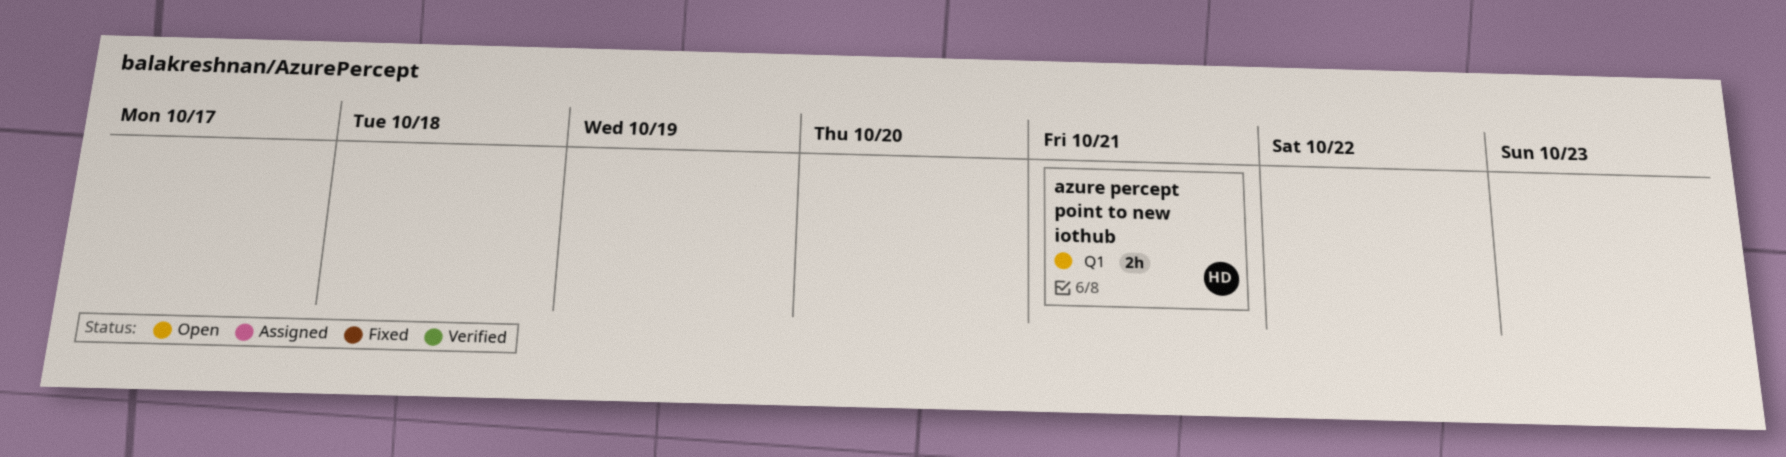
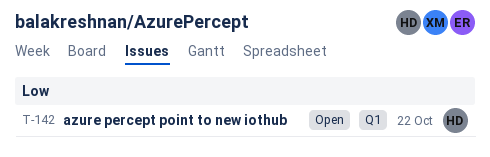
azure percept point to new iothub, day: Oct 21 -> Oct 22

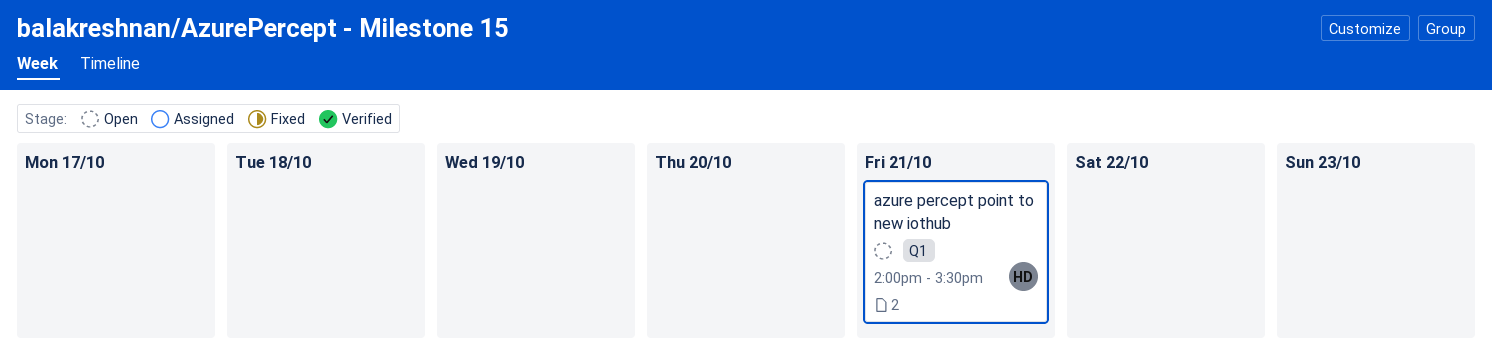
azure percept point to new iothub, day: Oct 22 -> Oct 21

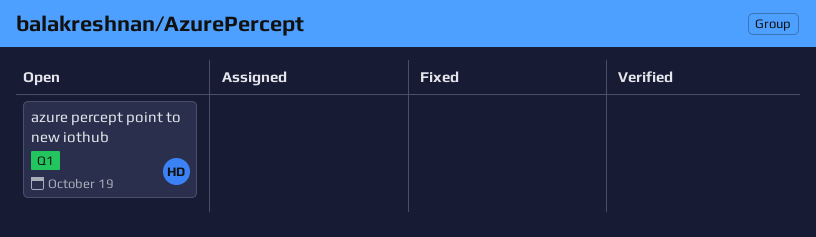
azure percept point to new iothub, day: Oct 21 -> Oct 19

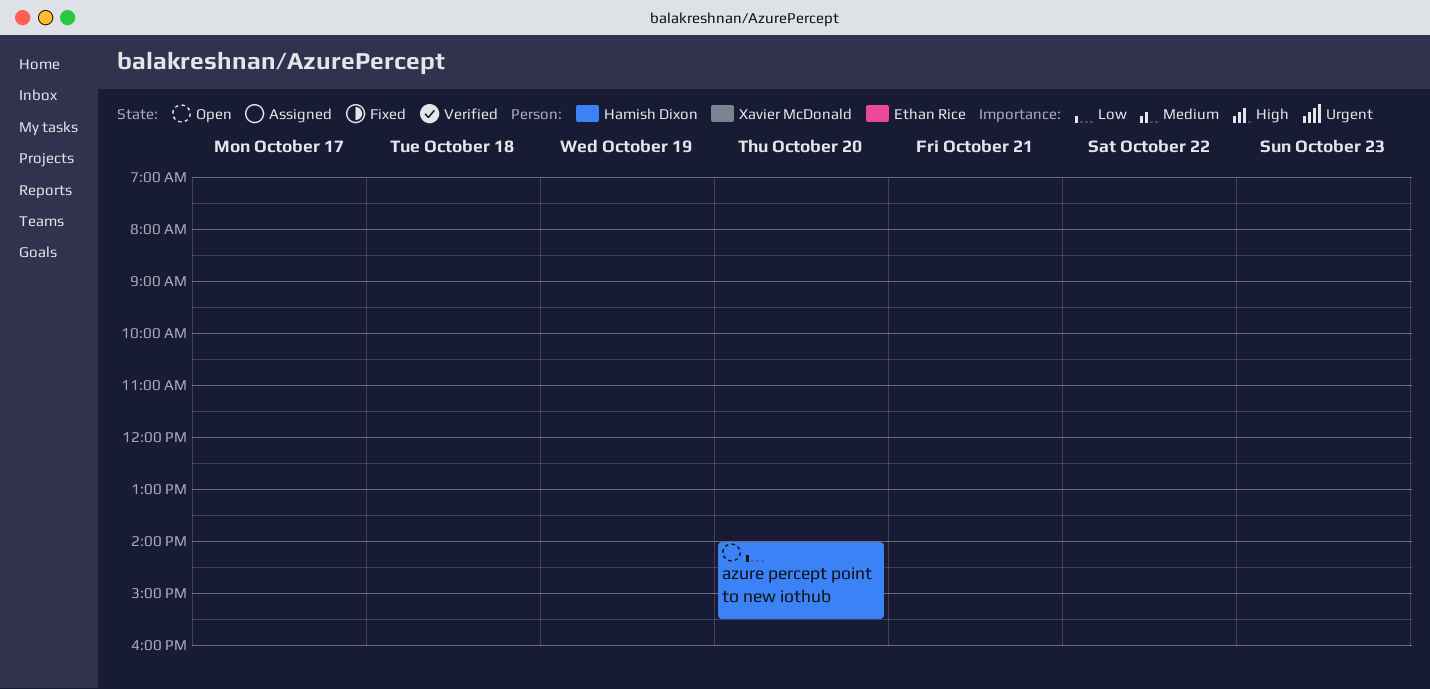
azure percept point to new iothub, day: Oct 19 -> Oct 20

